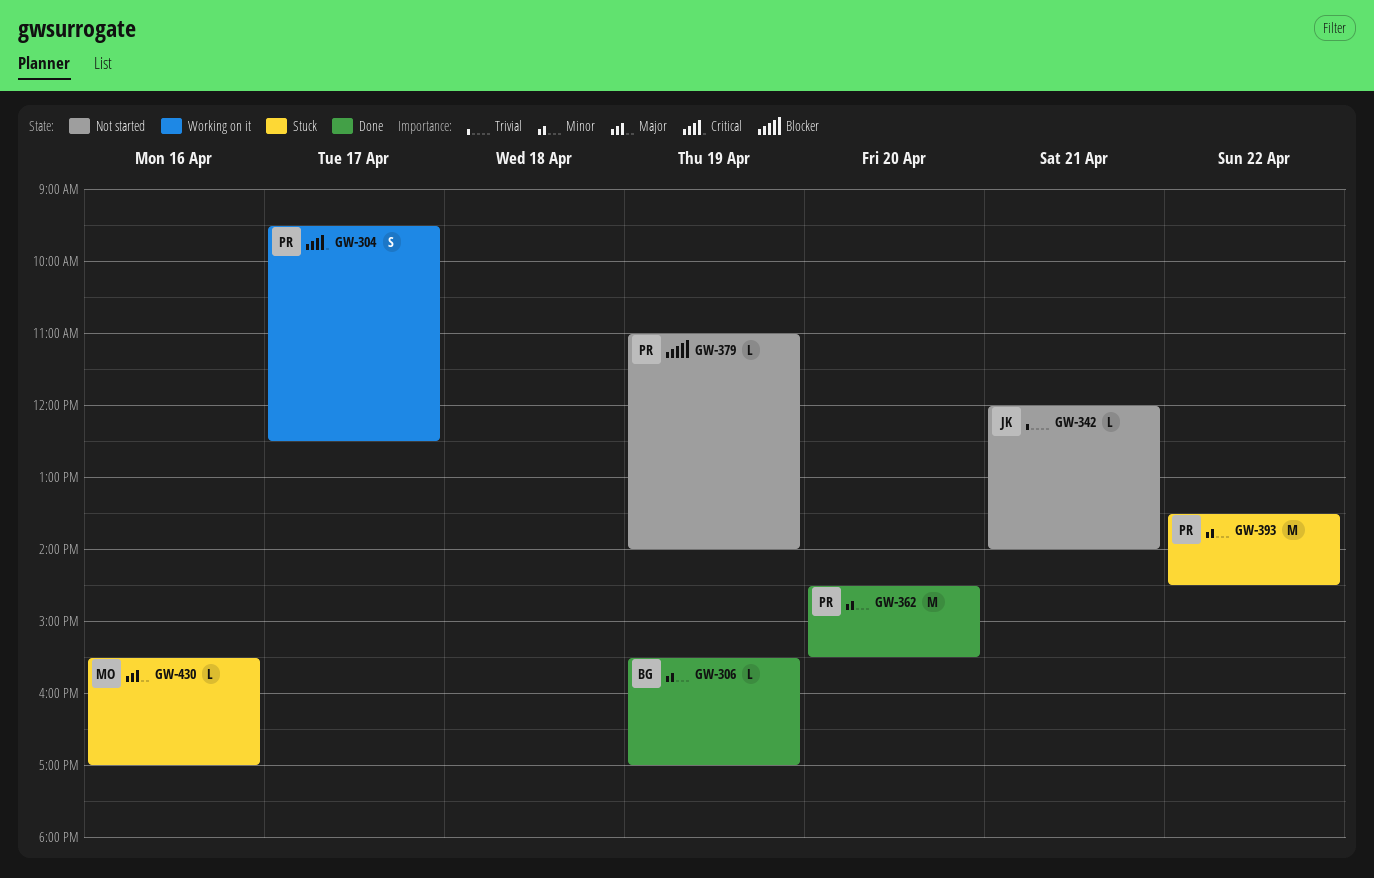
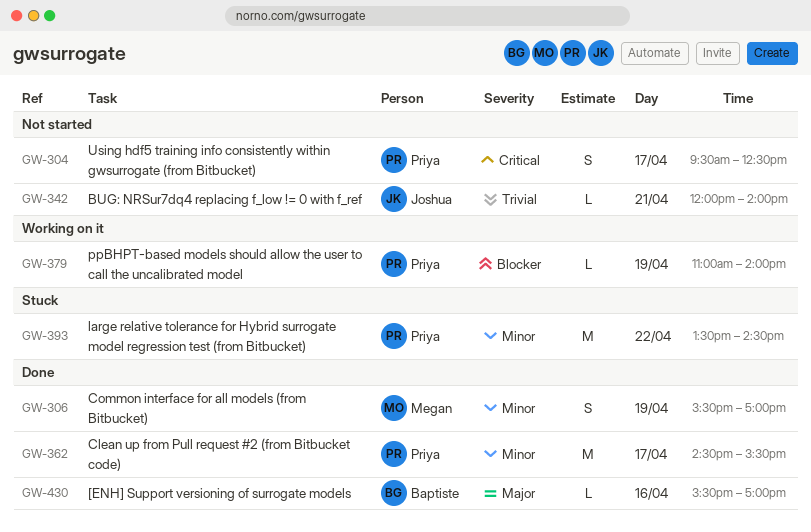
GW-304, status: Working on it -> Not started
GW-306, owner: Baptiste -> Megan
GW-306, estimate: L -> S
GW-362, day: Apr 20 -> Apr 17
GW-379, status: Not started -> Working on it
GW-430, status: Stuck -> Done
GW-430, owner: Megan -> Baptiste

